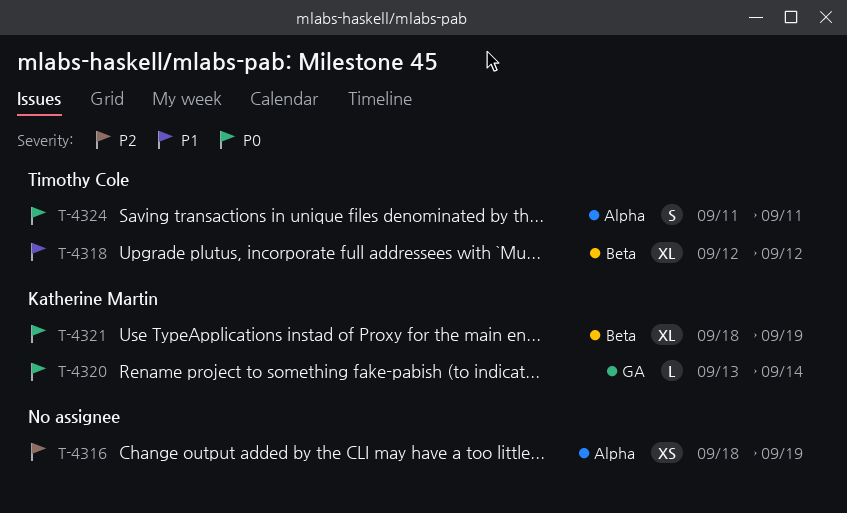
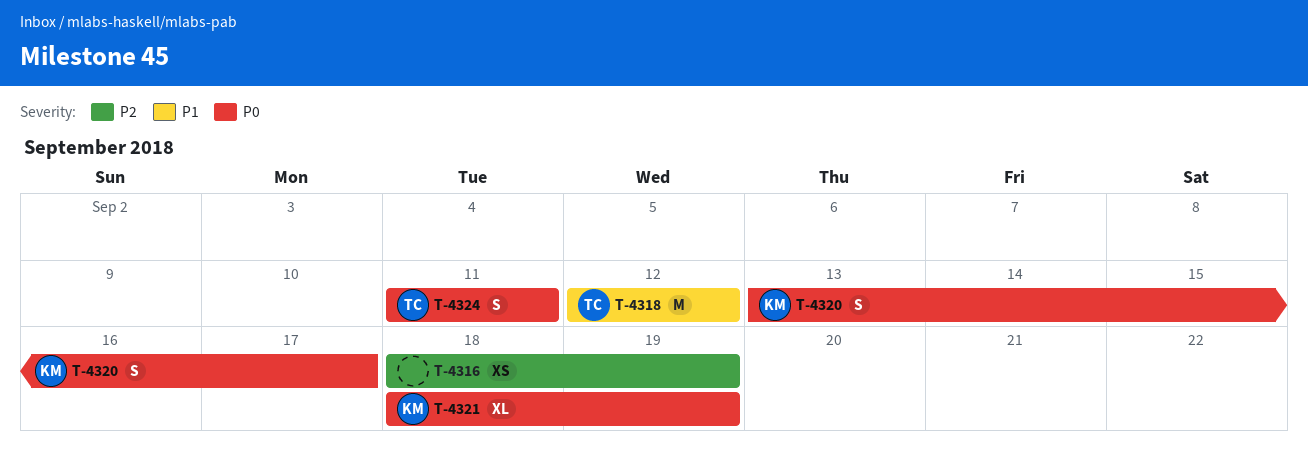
T-4318, estimate: XL -> M
T-4320, estimate: L -> S
T-4320, due: Sep 14 -> Sep 17

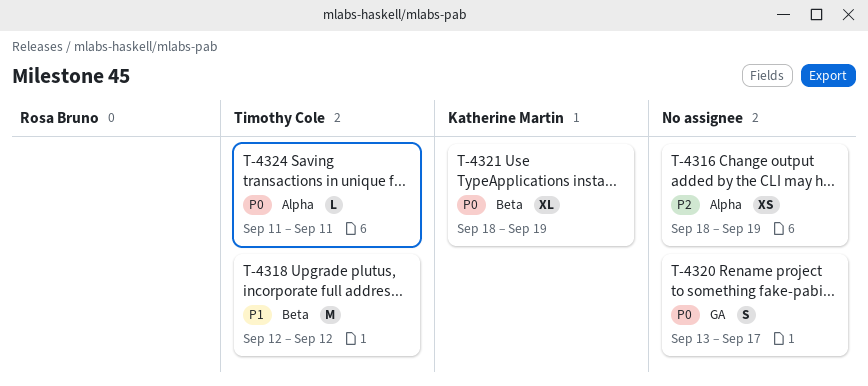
T-4320, owner: Katherine Martin -> none
T-4324, estimate: S -> L

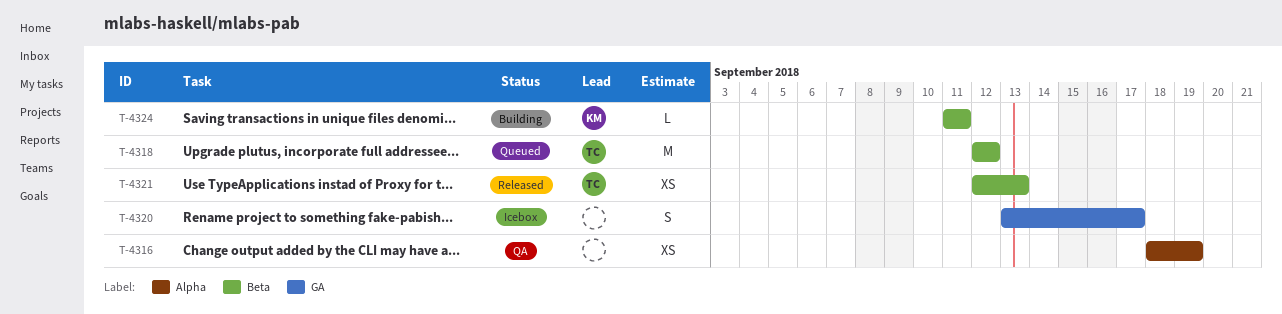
T-4321, owner: Katherine Martin -> Timothy Cole
T-4321, estimate: XL -> XS
T-4321, start: Sep 18 -> Sep 12
T-4321, due: Sep 19 -> Sep 13
T-4324, owner: Timothy Cole -> Katherine Martin
T-4324, label: Alpha -> Beta

